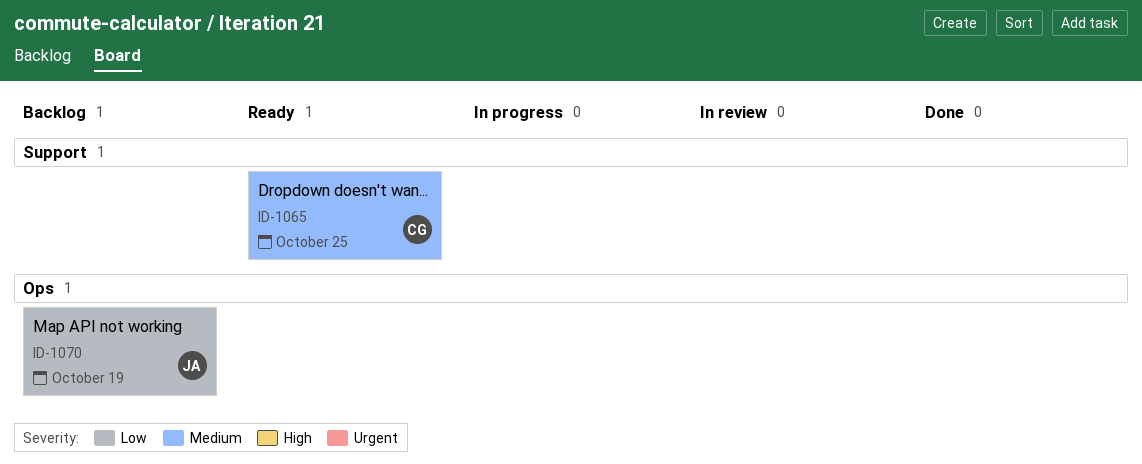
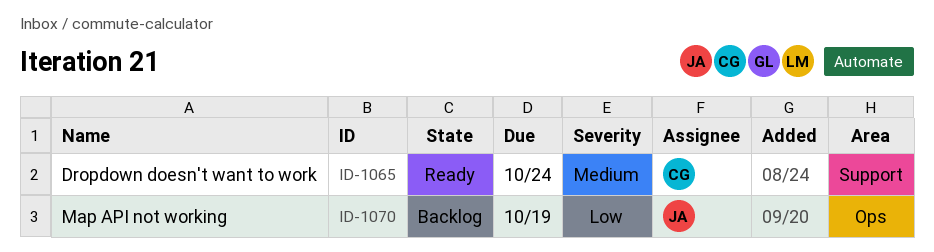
ID-1065, due: Oct 25 -> Oct 24

